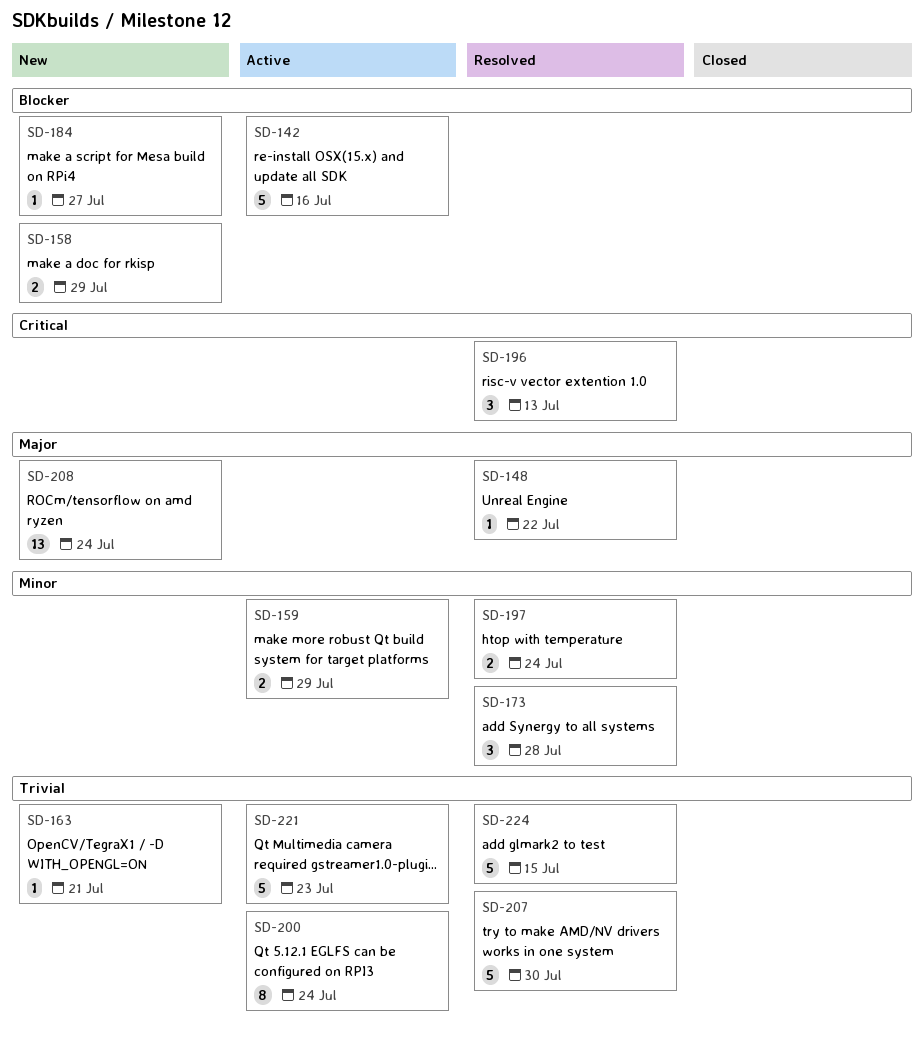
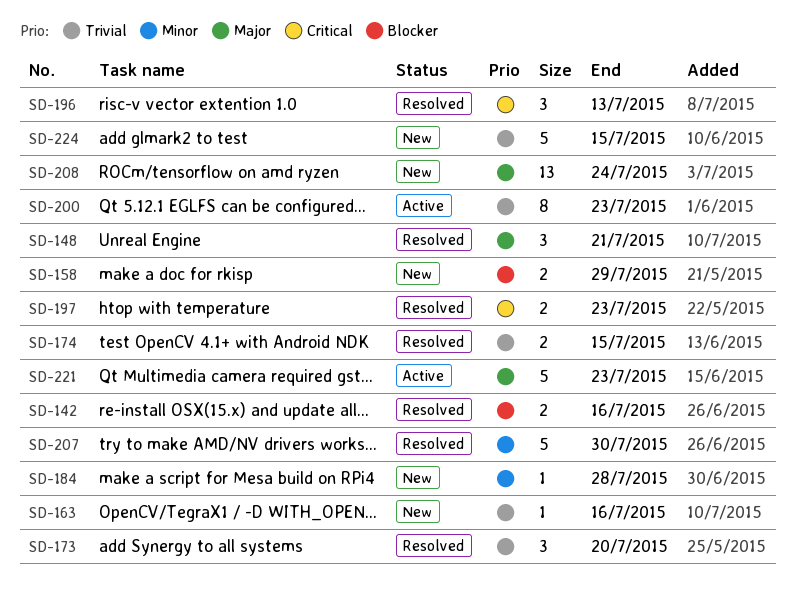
SD-142, status: Active -> Resolved
SD-142, estimate: 5 -> 2
SD-148, estimate: 1 -> 3
SD-148, due: Jul 22 -> Jul 21
SD-159: present -> none
SD-163, due: Jul 21 -> Jul 16
SD-173, priority: Minor -> Trivial
SD-173, due: Jul 28 -> Jul 20
SD-174: none -> present
SD-184, priority: Blocker -> Minor
SD-184, due: Jul 27 -> Jul 28
SD-197, priority: Minor -> Critical
SD-197, due: Jul 24 -> Jul 23
SD-200, due: Jul 24 -> Jul 23
SD-207, priority: Trivial -> Minor
SD-221, priority: Trivial -> Major
SD-224, status: Resolved -> New

